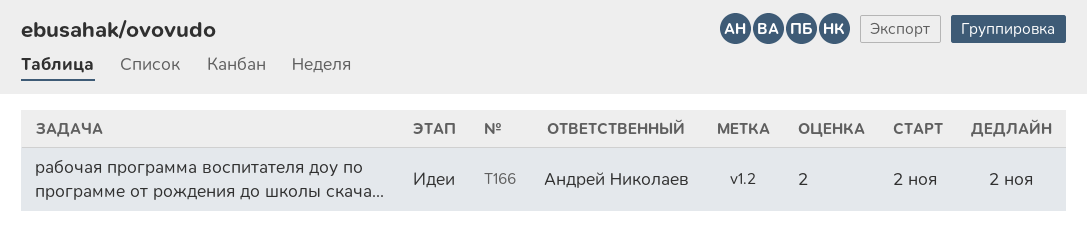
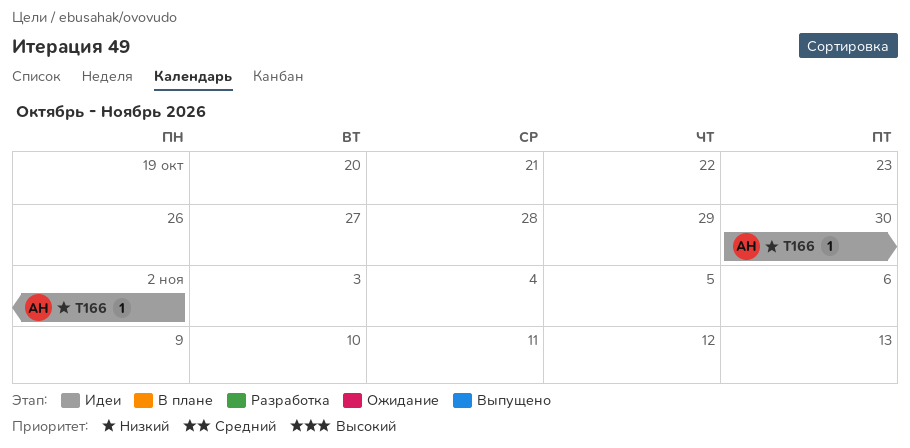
T166, estimate: 2 -> 1
T166, start: Nov 2 -> Oct 30

